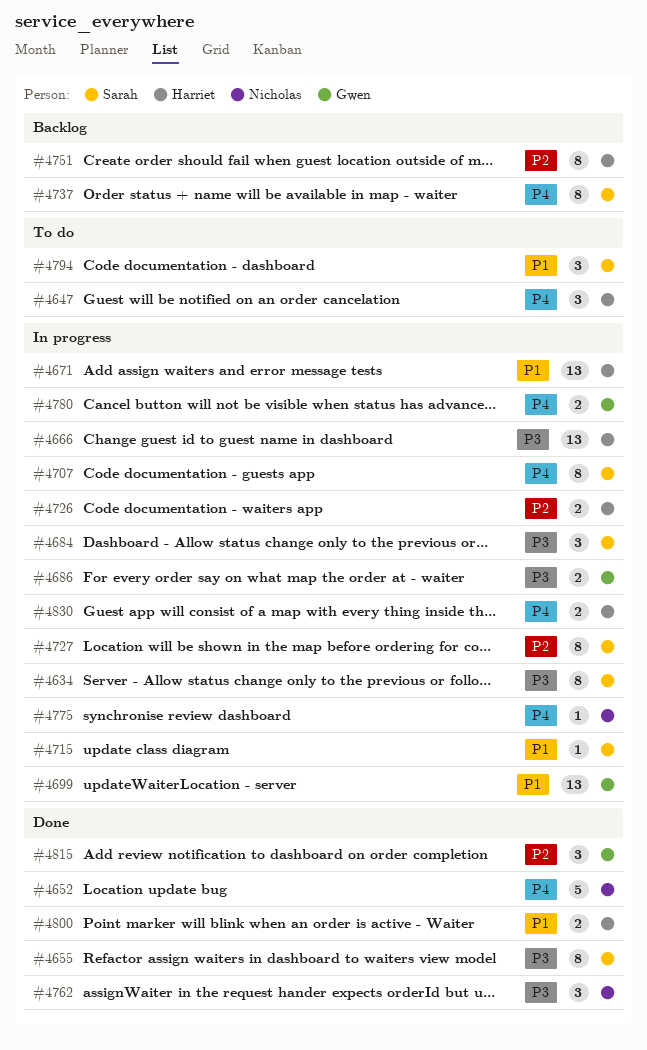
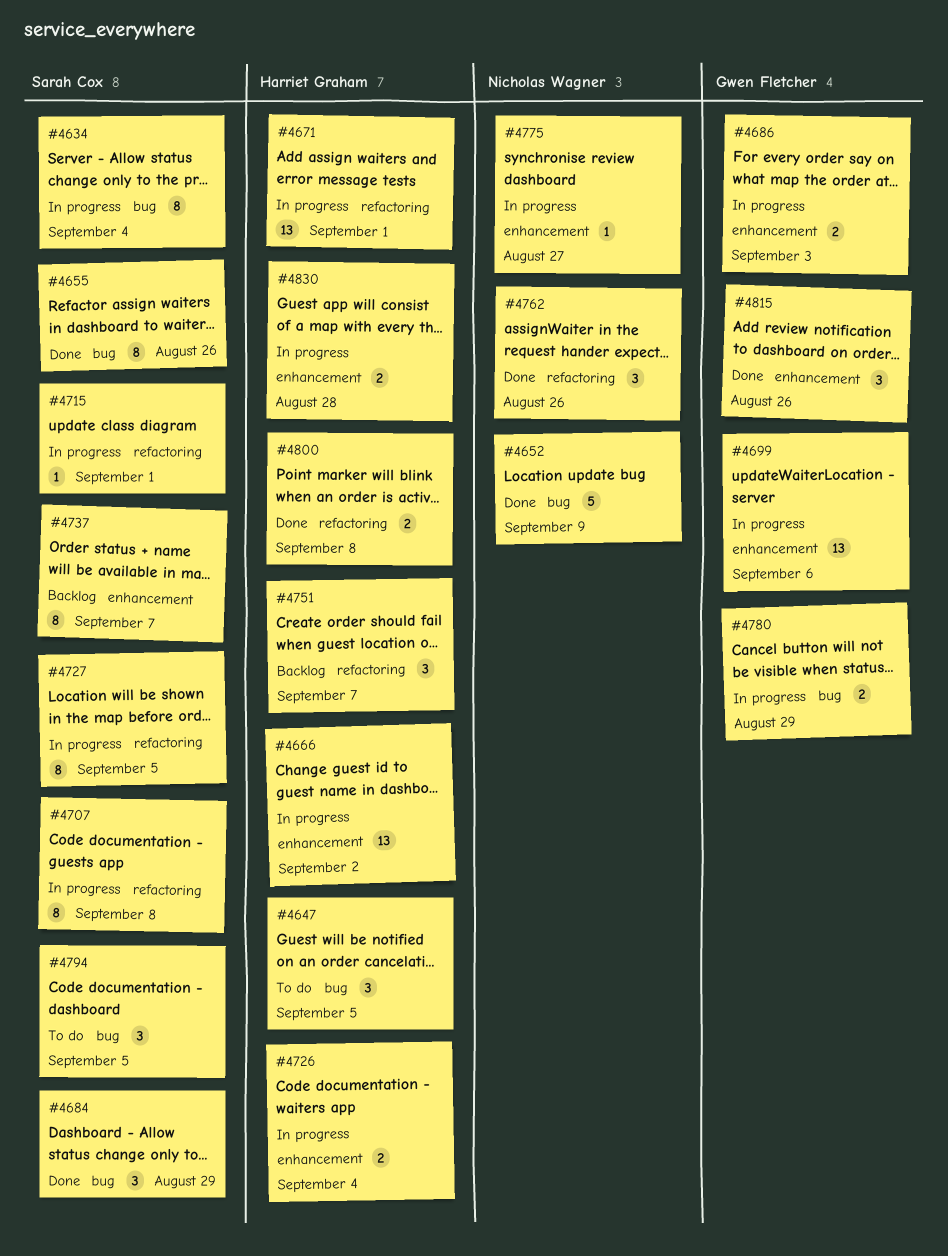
#4684, status: In progress -> Done
#4751, estimate: 8 -> 3

